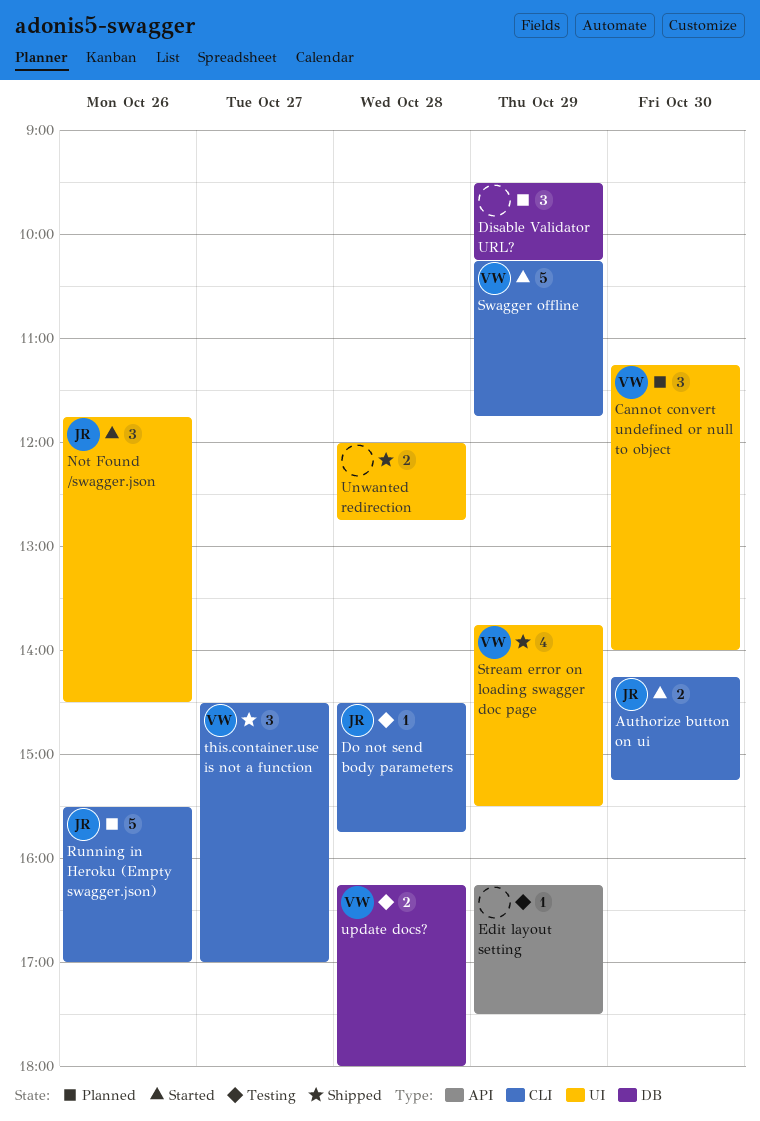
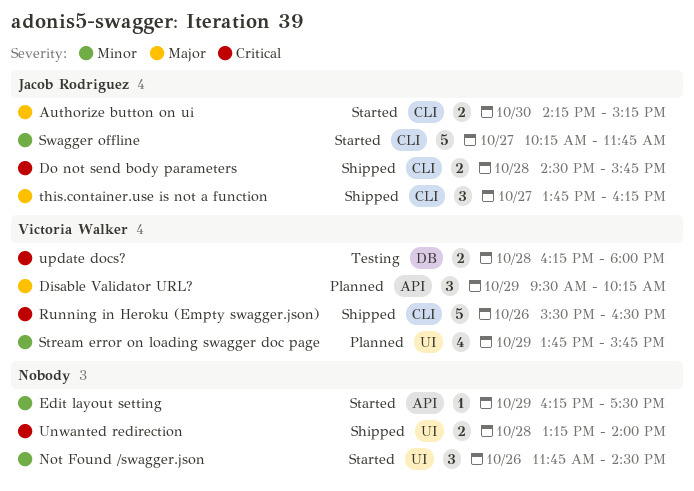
Cannot convert undefined or null to object: present -> none
Disable Validator URL?, owner: none -> Victoria Walker
Disable Validator URL?, label: DB -> API
Do not send body parameters, status: Testing -> Shipped
Do not send body parameters, estimate: 1 -> 2
Edit layout setting, status: Testing -> Started
Not Found /swagger.json, owner: Jacob Rodriguez -> none
Running in Heroku (Empty swagger.json), status: Planned -> Shipped
Running in Heroku (Empty swagger.json), owner: Jacob Rodriguez -> Victoria Walker
Running in Heroku (Empty swagger.json), ends: 17:00 -> 16:30
Stream error on loading swagger doc page, status: Shipped -> Planned
Stream error on loading swagger doc page, ends: 15:30 -> 15:45
Swagger offline, owner: Victoria Walker -> Jacob Rodriguez
Swagger offline, day: Oct 29 -> Oct 27
this.container.use is not a function, owner: Victoria Walker -> Jacob Rodriguez
this.container.use is not a function, begins: 14:30 -> 13:45
this.container.use is not a function, ends: 17:00 -> 16:15
Unwanted redirection, begins: 12:00 -> 13:15
Unwanted redirection, ends: 12:45 -> 14:00

